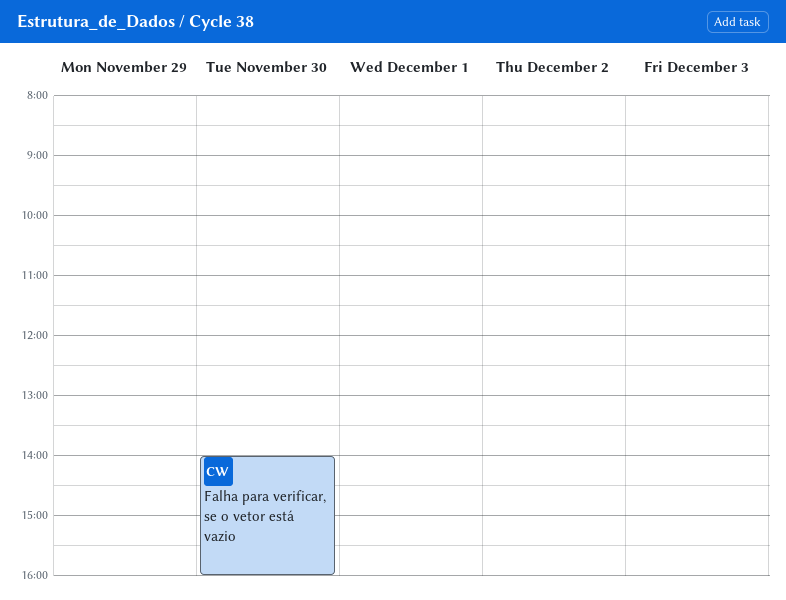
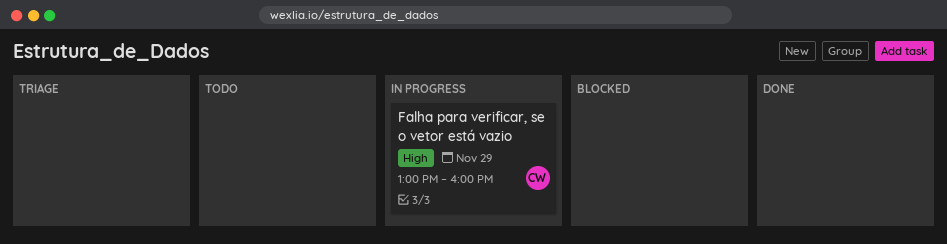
Falha para verificar, se o vetor está vazio, day: Nov 30 -> Nov 29
Falha para verificar, se o vetor está vazio, begins: 14:00 -> 13:00

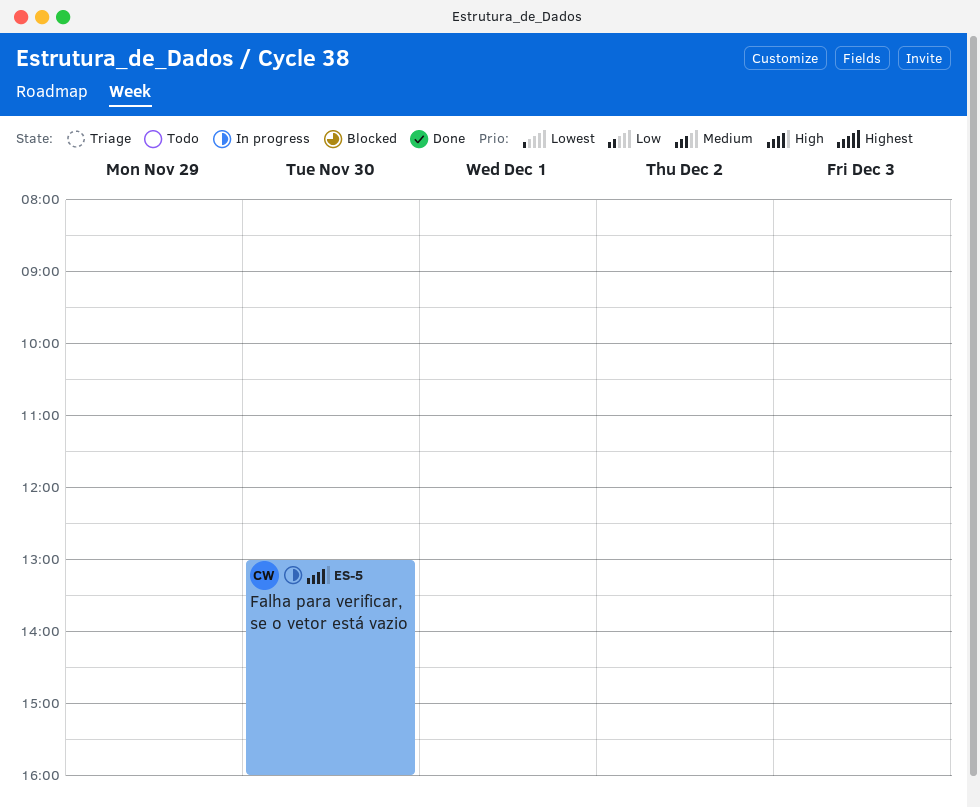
Falha para verificar, se o vetor está vazio, day: Nov 29 -> Nov 30

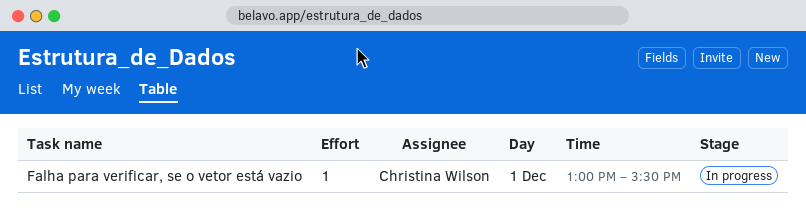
Falha para verificar, se o vetor está vazio, day: Nov 30 -> Dec 1
Falha para verificar, se o vetor está vazio, ends: 16:00 -> 15:30

